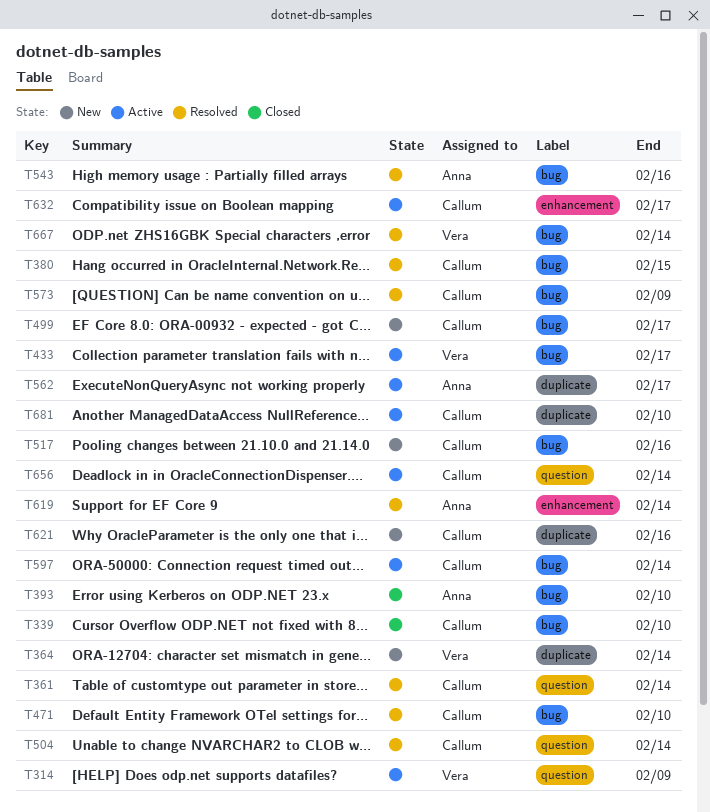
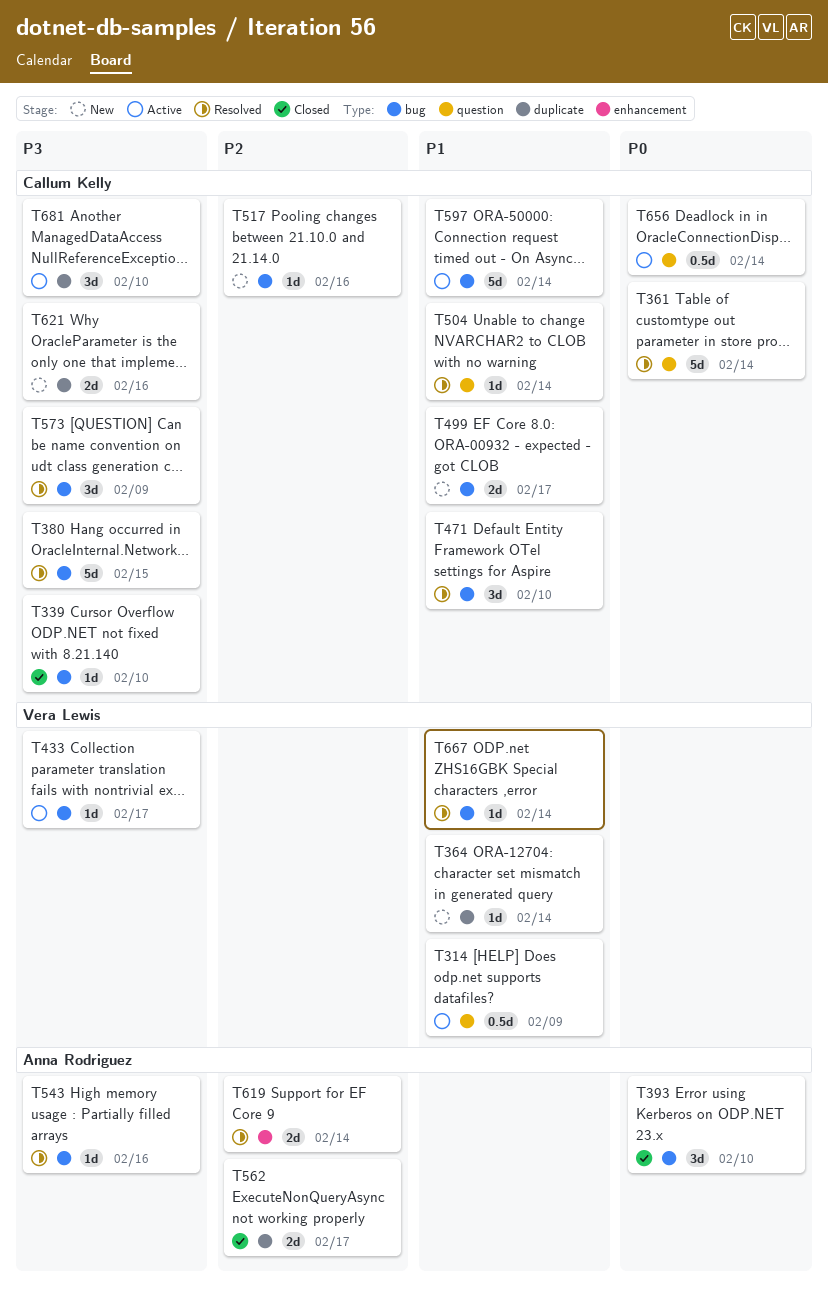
T562, status: Active -> Closed
T632: present -> none

